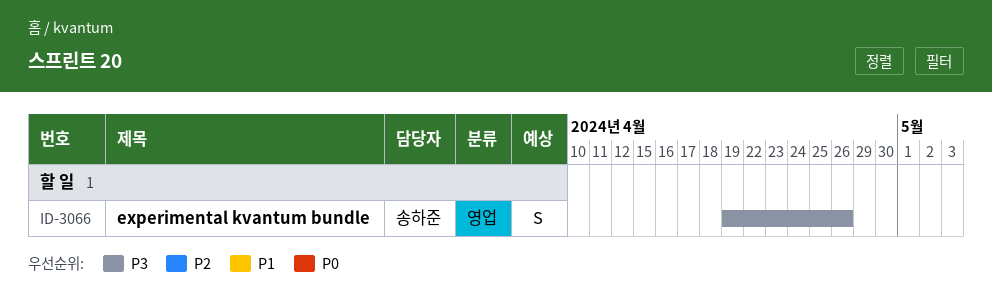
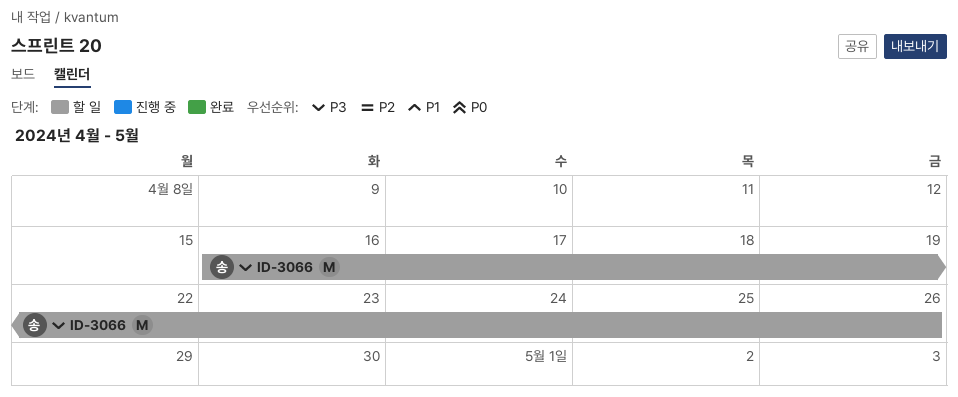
ID-3066, estimate: S -> M
ID-3066, start: Apr 19 -> Apr 16

